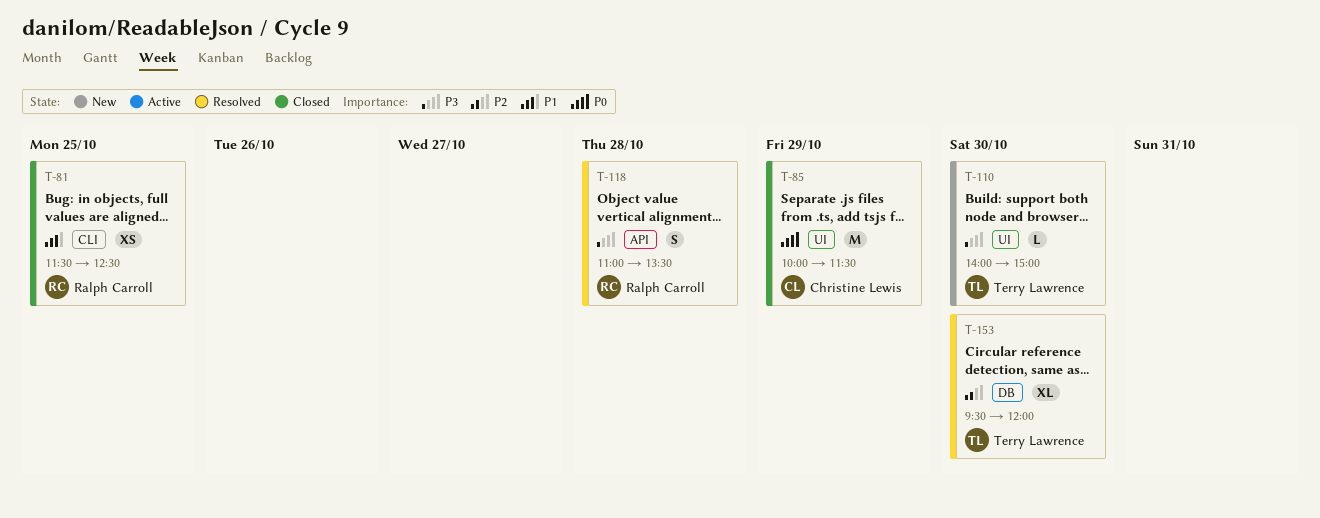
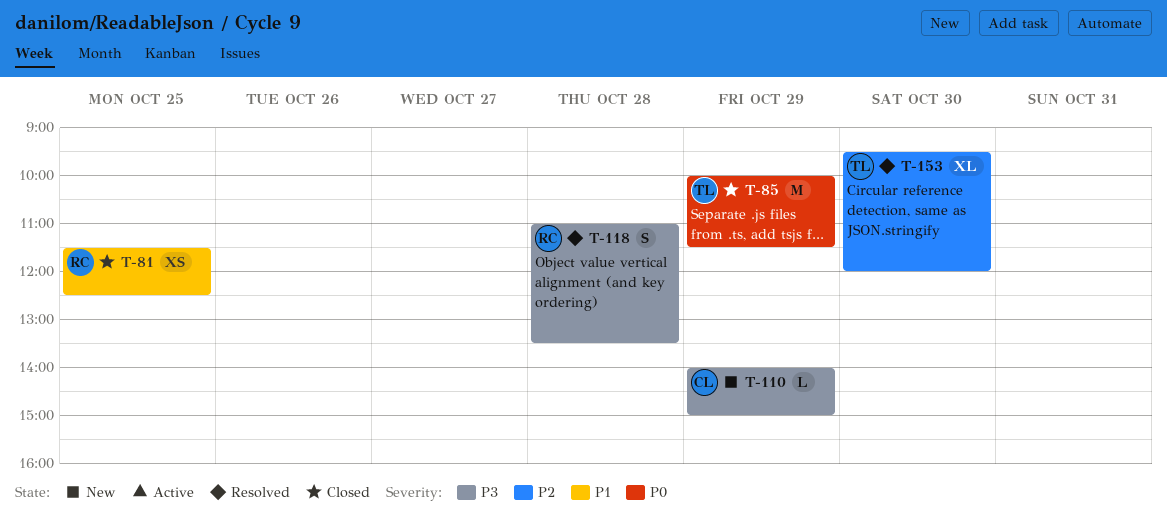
T-85, owner: Christine Lewis -> Terry Lawrence
T-110, owner: Terry Lawrence -> Christine Lewis
T-110, day: Oct 30 -> Oct 29

